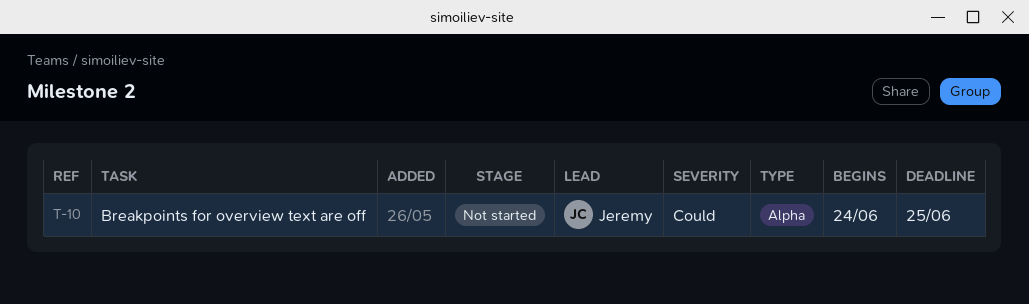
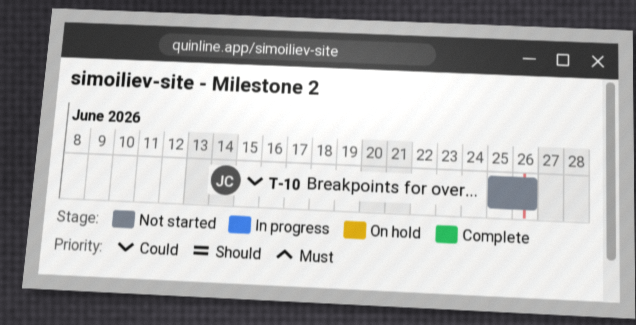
T-10, start: Jun 24 -> Jun 25
T-10, due: Jun 25 -> Jun 26

